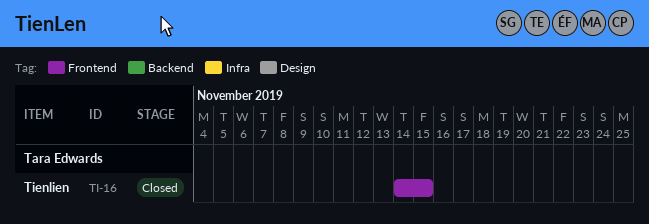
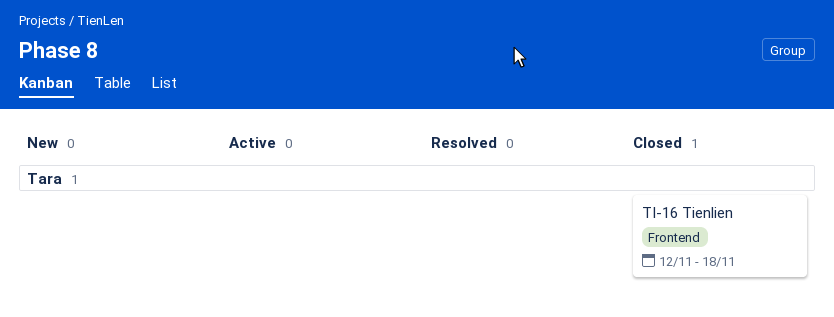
TI-16, start: Nov 14 -> Nov 12
TI-16, due: Nov 15 -> Nov 18

